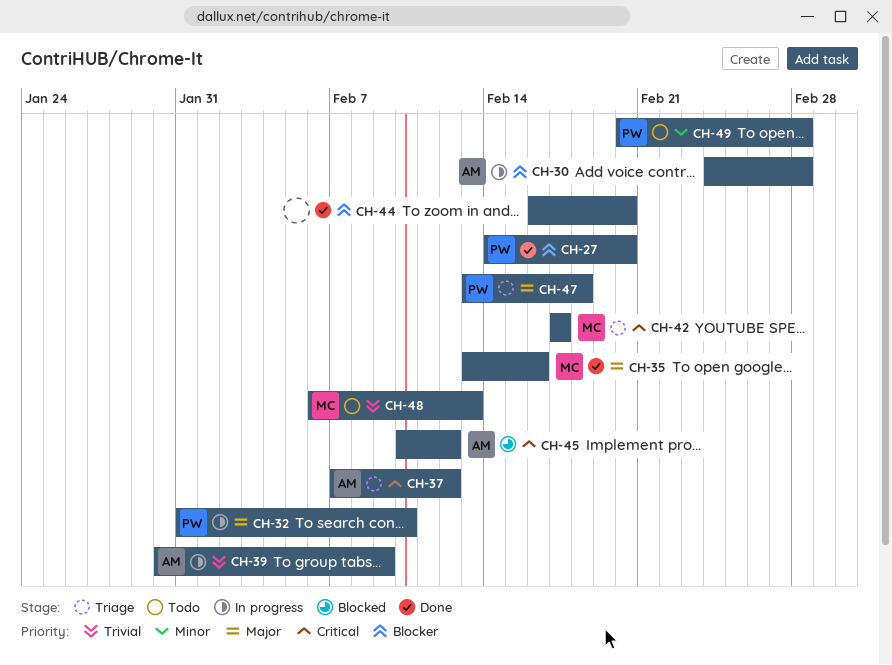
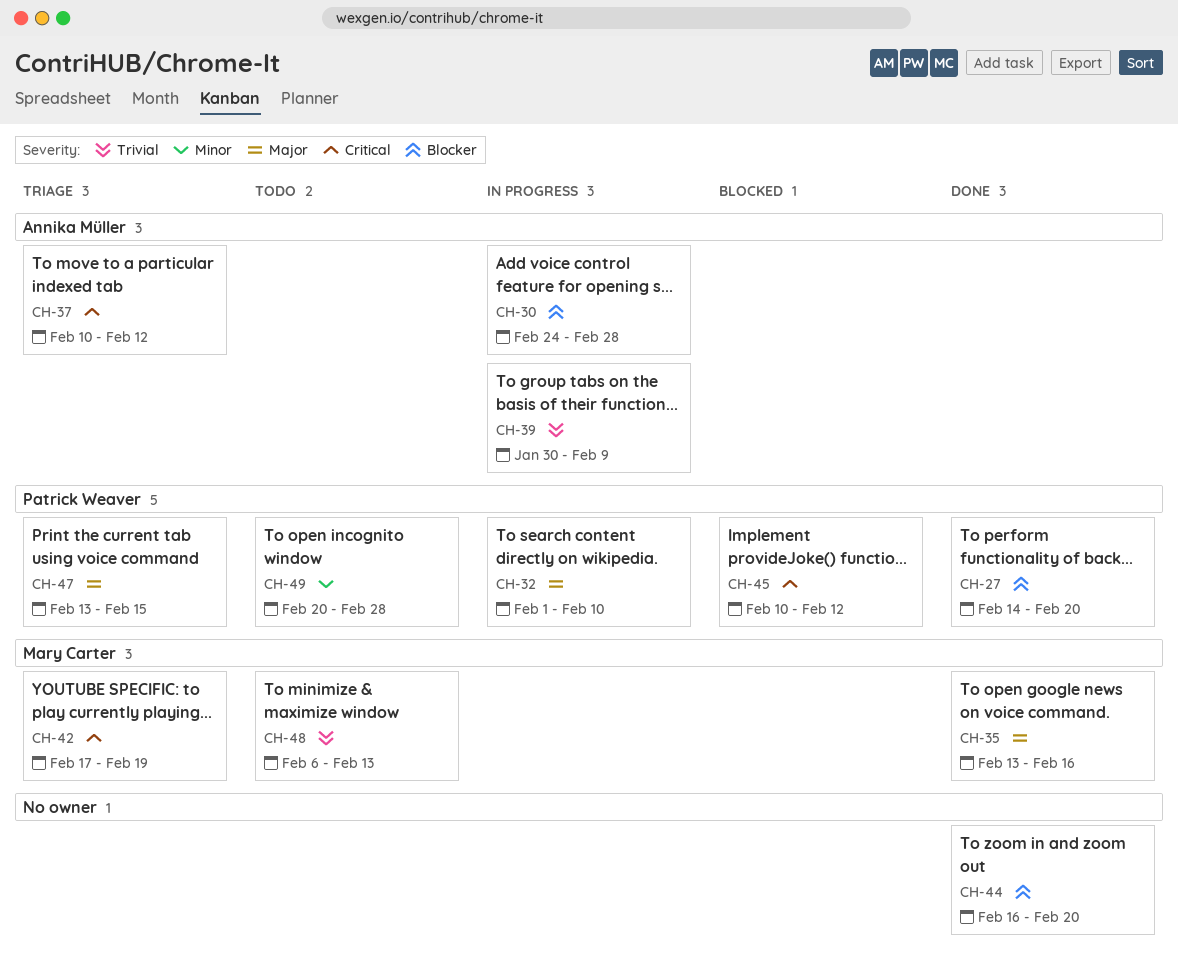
CH-32, start: Jan 31 -> Feb 1
CH-37, start: Feb 7 -> Feb 10
CH-42, due: Feb 17 -> Feb 19
CH-45, owner: Annika Müller -> Patrick Weaver
CH-47, due: Feb 18 -> Feb 15

